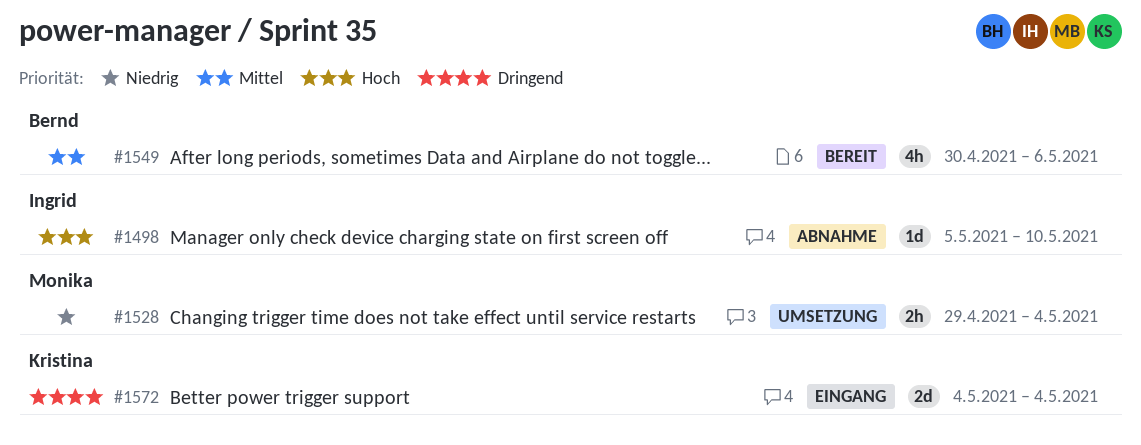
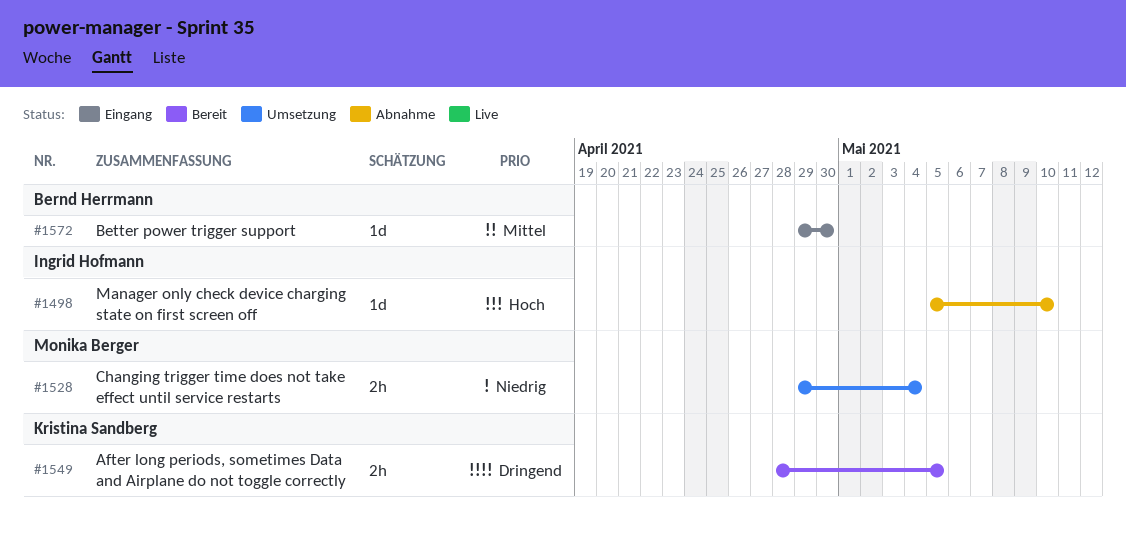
#1549, owner: Bernd Herrmann -> Kristina Sandberg
#1549, priority: Mittel -> Dringend
#1549, estimate: 4h -> 2h
#1549, start: Apr 30 -> Apr 28
#1549, due: May 6 -> May 5
#1572, owner: Kristina Sandberg -> Bernd Herrmann
#1572, priority: Dringend -> Mittel
#1572, estimate: 2d -> 1d
#1572, start: May 4 -> Apr 29
#1572, due: May 4 -> Apr 30

